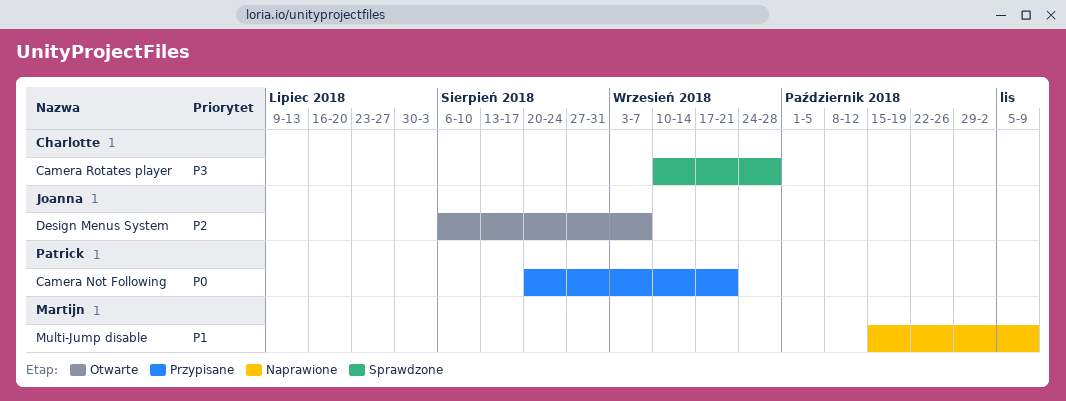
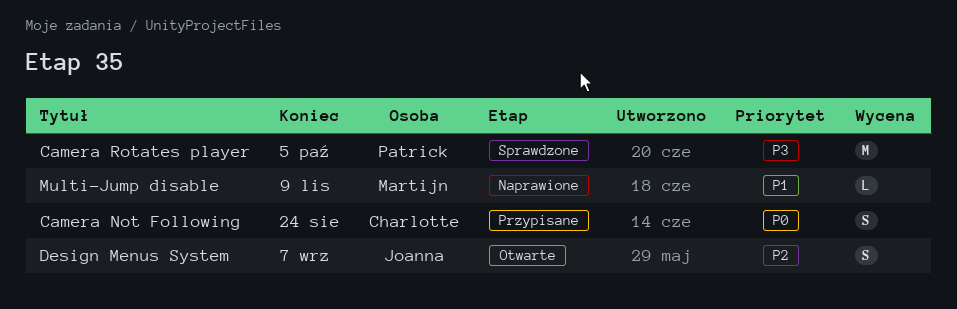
Camera Not Following, owner: Patrick -> Charlotte
Camera Not Following, due: Sep 21 -> Aug 24
Camera Rotates player, owner: Charlotte -> Patrick
Camera Rotates player, due: Sep 28 -> Oct 5

